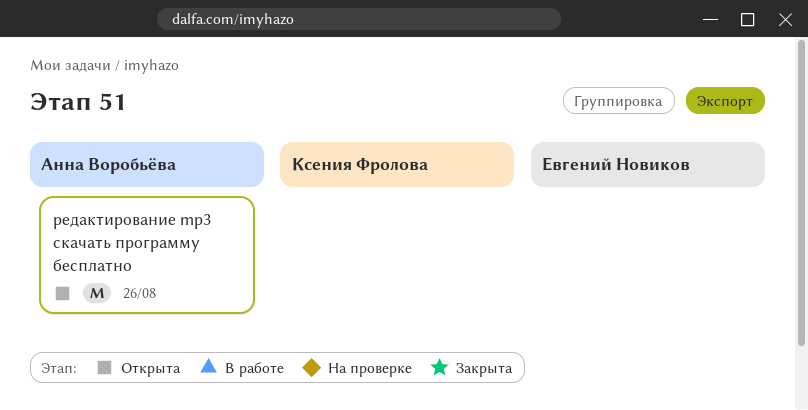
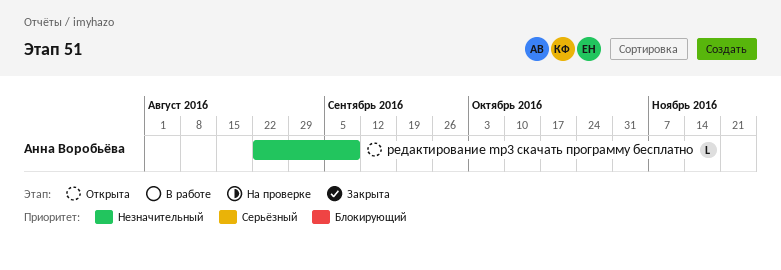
редактирование mp3 скачать программу бесплатно, estimate: M -> L
редактирование mp3 скачать программу бесплатно, due: Aug 26 -> Sep 9

